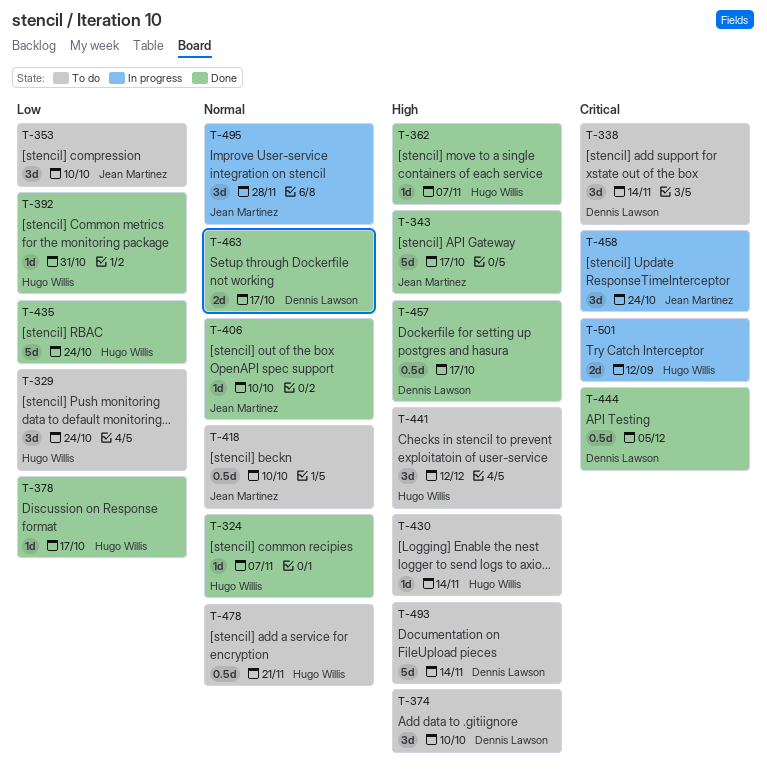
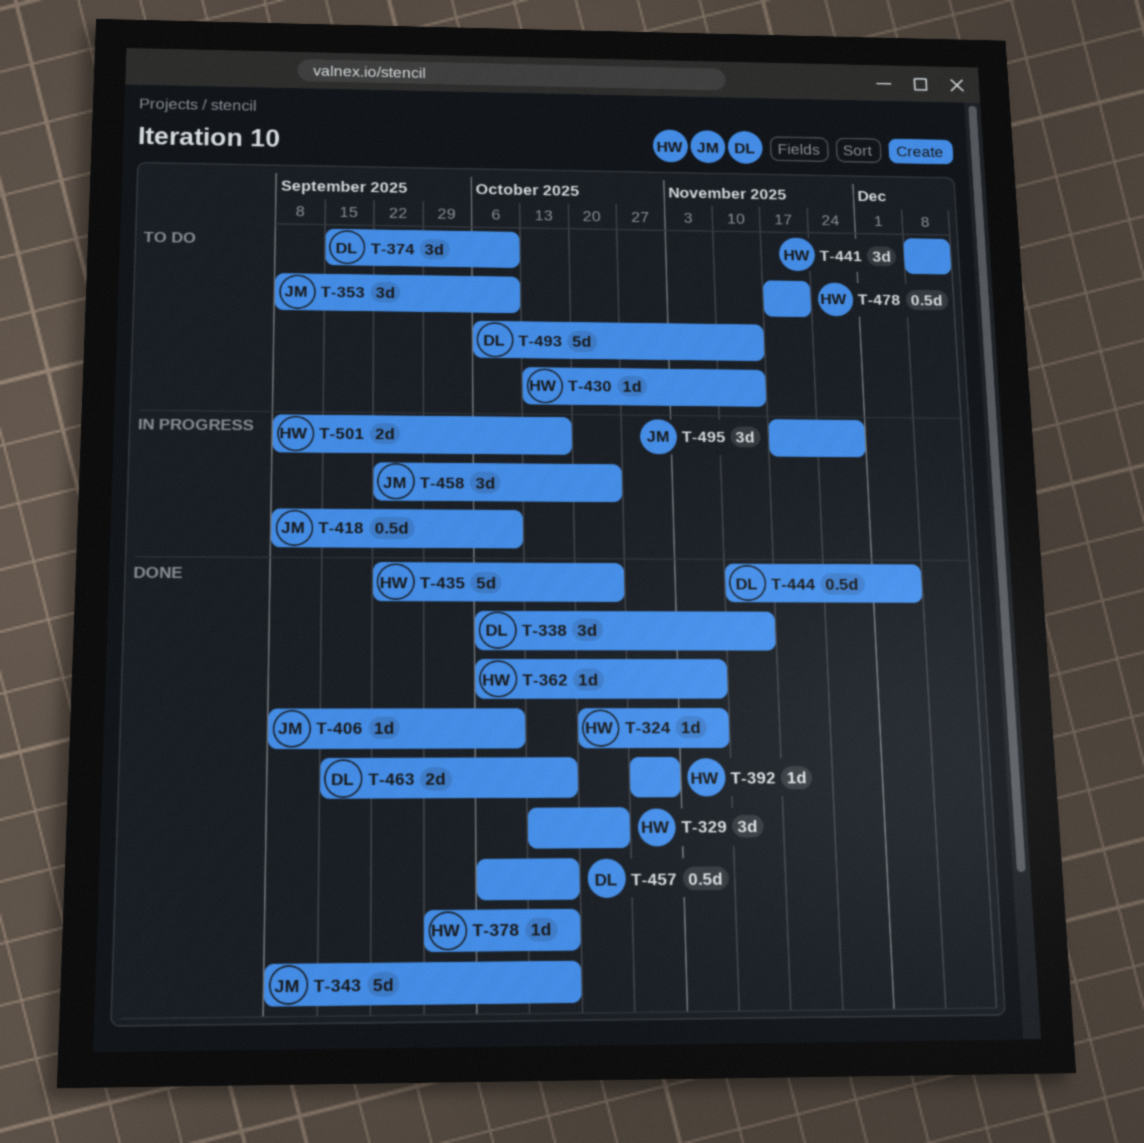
T-329, status: To do -> Done
T-338, status: To do -> Done
T-418, status: To do -> In progress
T-501, due: Sep 12 -> Oct 17

